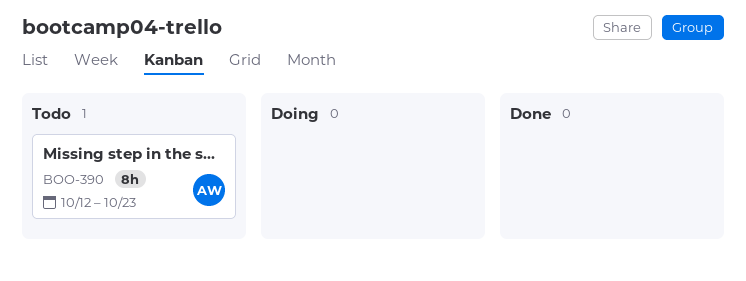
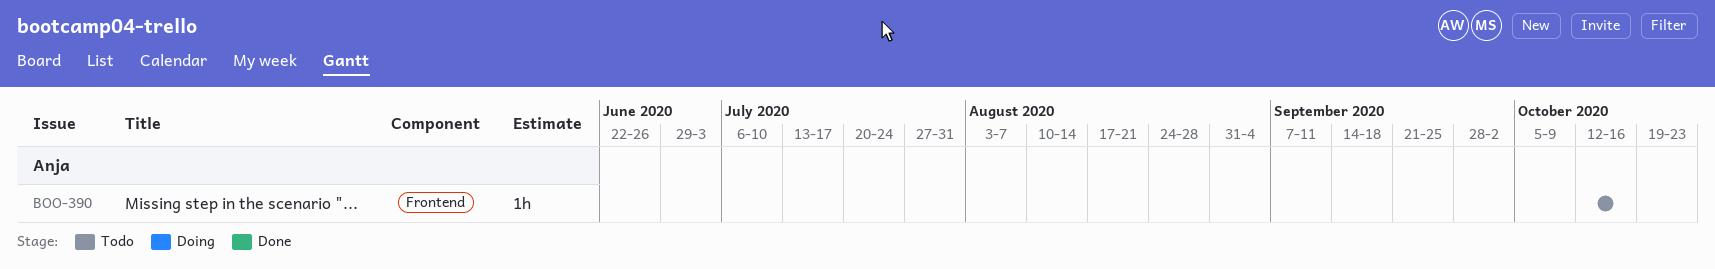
BOO-390, estimate: 8h -> 1h
BOO-390, due: Oct 23 -> Oct 16

